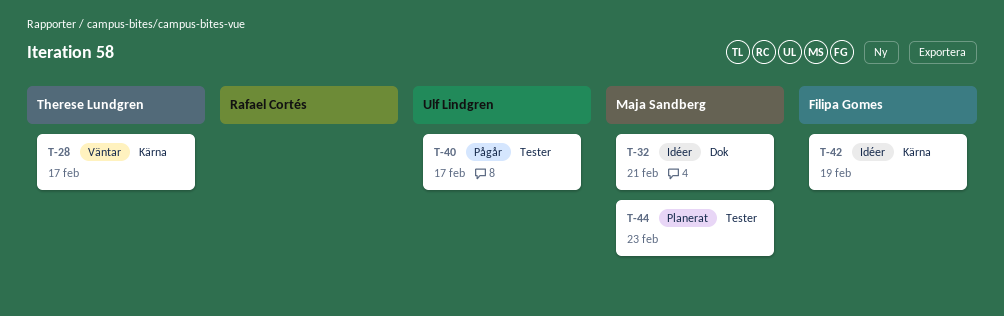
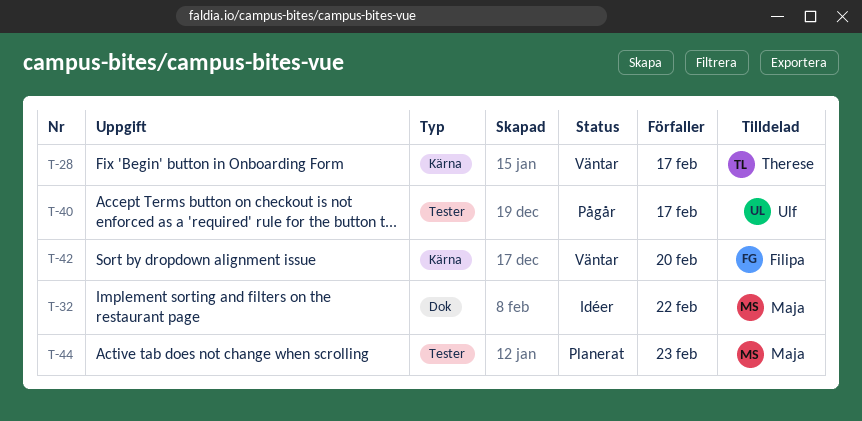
T-32, due: Feb 21 -> Feb 22
T-42, status: Idéer -> Väntar
T-42, due: Feb 19 -> Feb 20

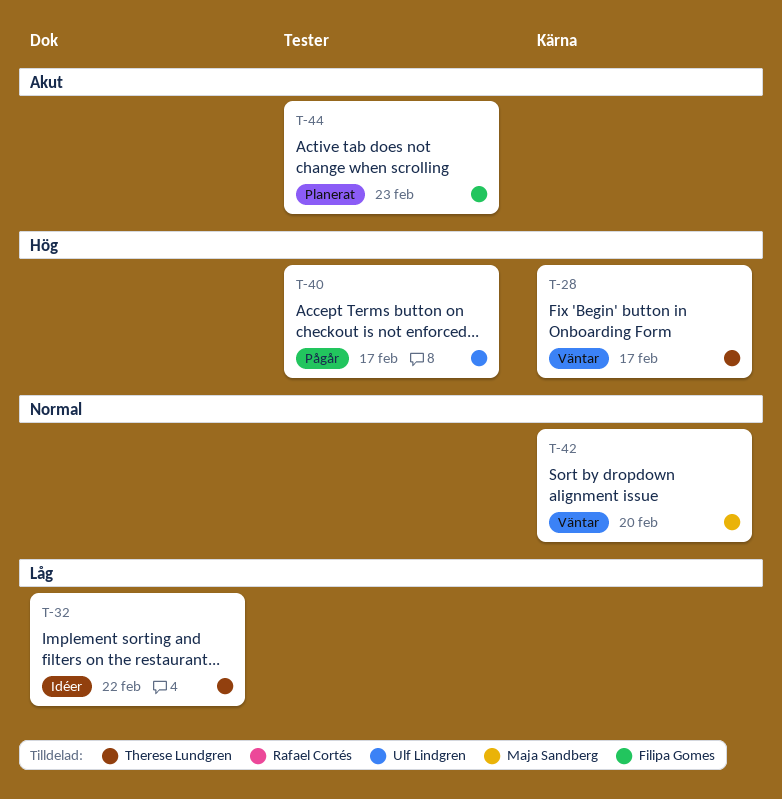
T-32, owner: Maja Sandberg -> Therese Lundgren
T-42, owner: Filipa Gomes -> Maja Sandberg
T-44, owner: Maja Sandberg -> Filipa Gomes

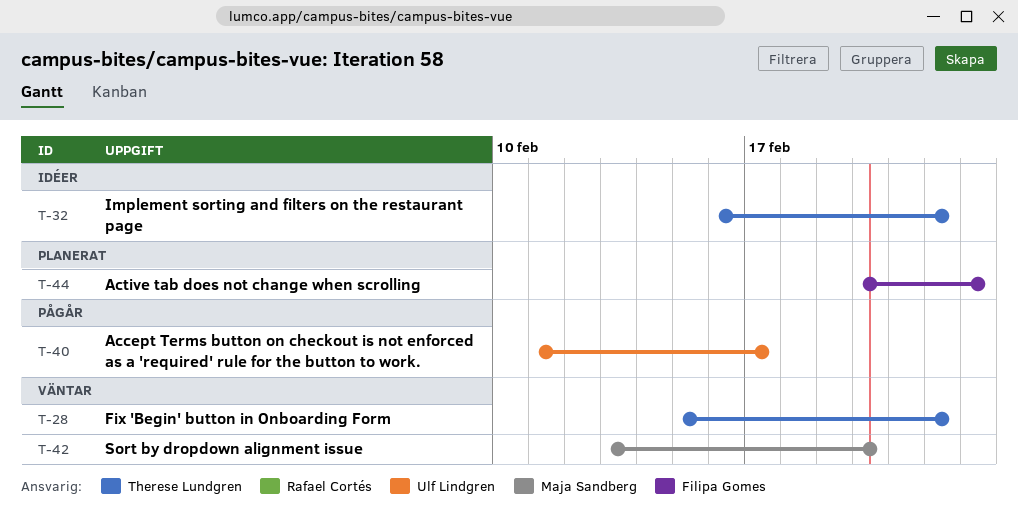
T-28, due: Feb 17 -> Feb 22

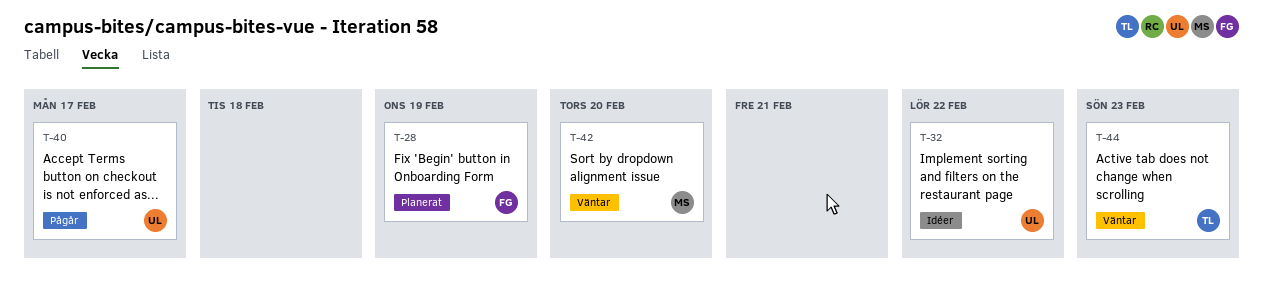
T-28, status: Väntar -> Planerat
T-28, owner: Therese Lundgren -> Filipa Gomes
T-28, due: Feb 22 -> Feb 19
T-32, owner: Therese Lundgren -> Ulf Lindgren
T-44, status: Planerat -> Väntar
T-44, owner: Filipa Gomes -> Therese Lundgren

